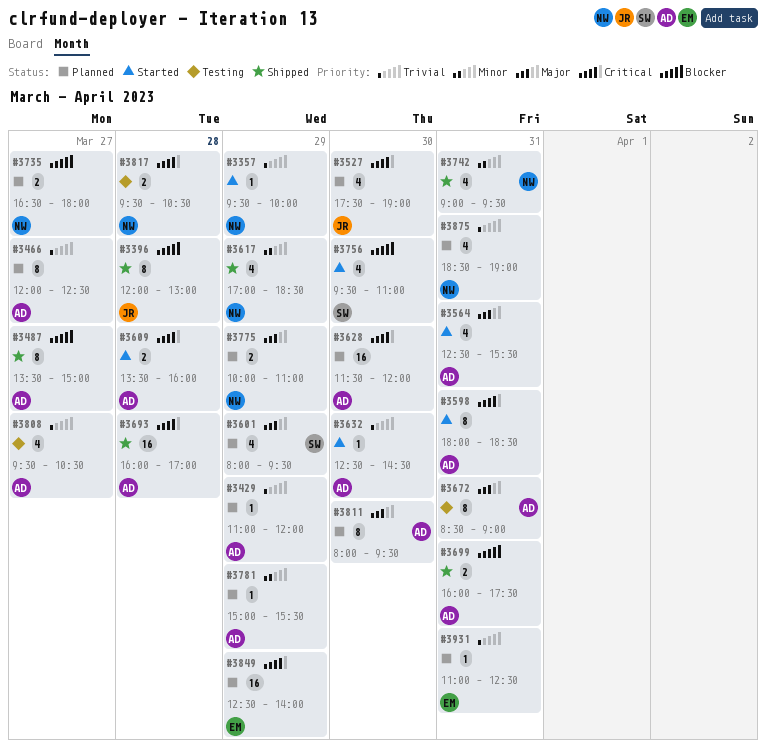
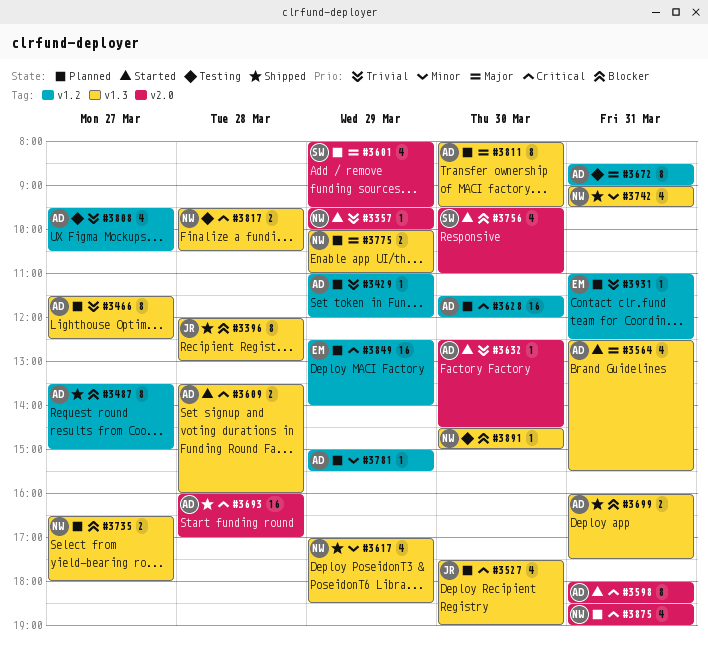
#3466, begins: 12:00 -> 11:30
#3875, priority: Trivial -> Critical
#3891: none -> present

